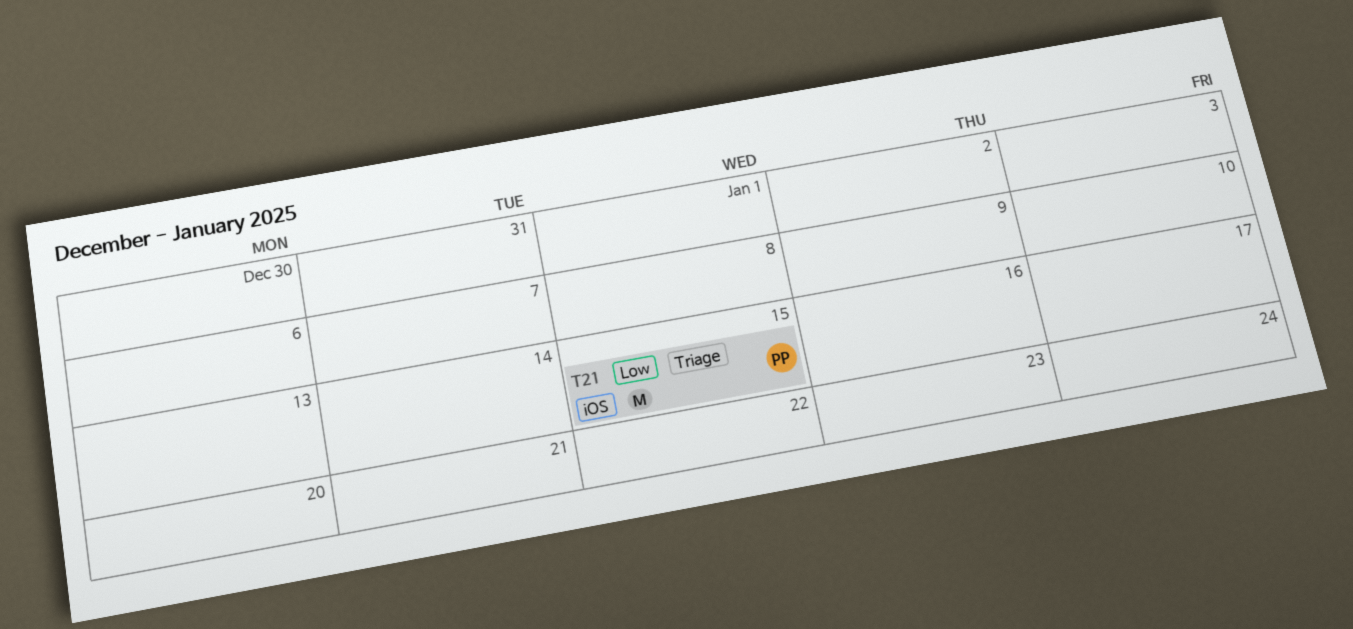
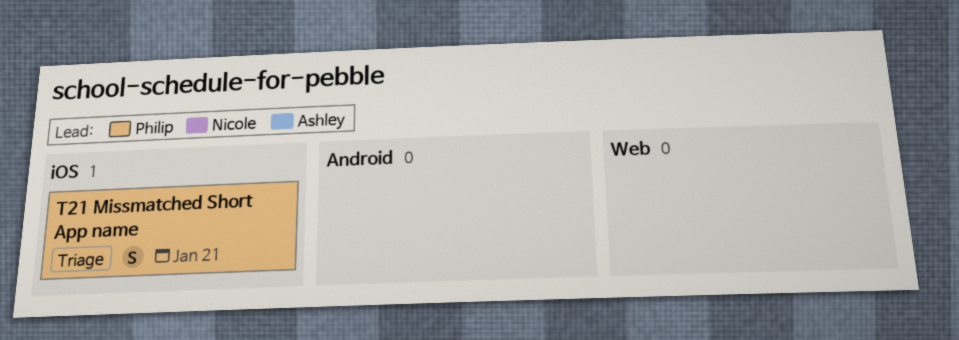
T21, estimate: M -> S
T21, due: Jan 15 -> Jan 21

